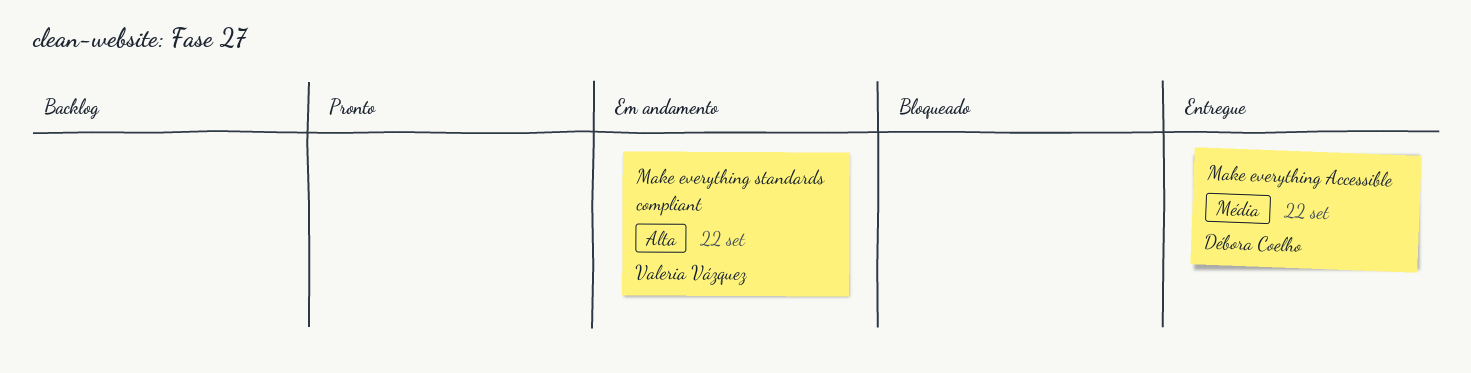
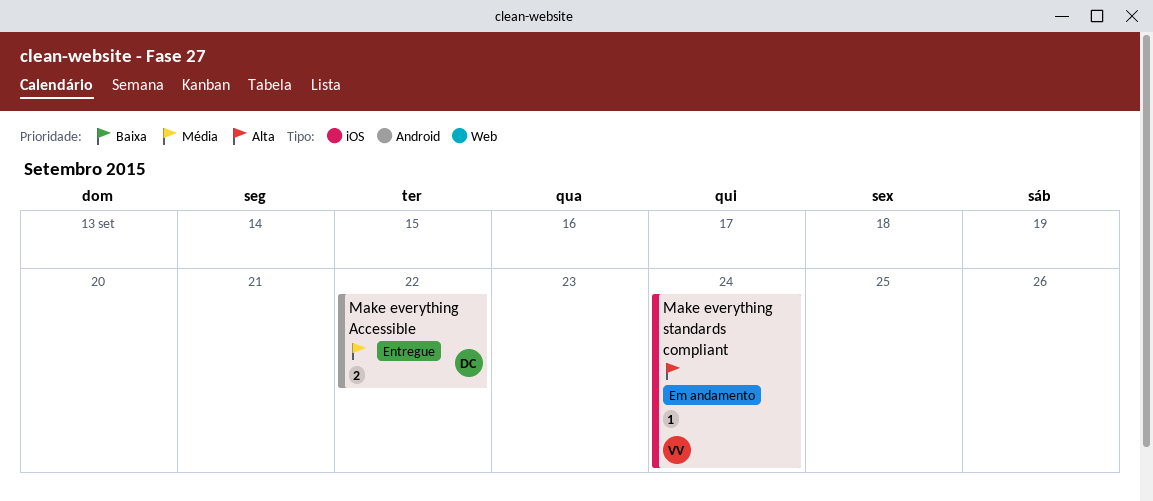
Make everything standards compliant, due: Sep 22 -> Sep 24

